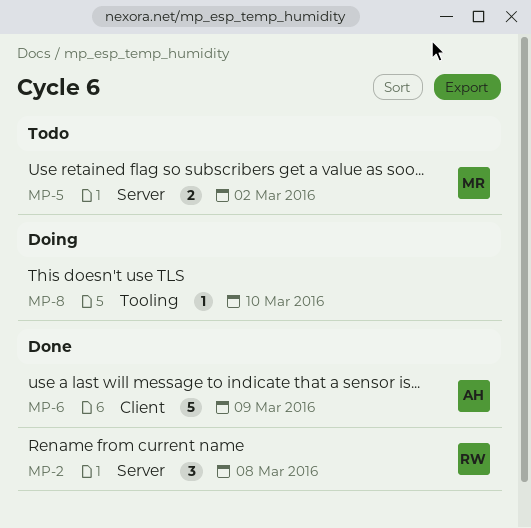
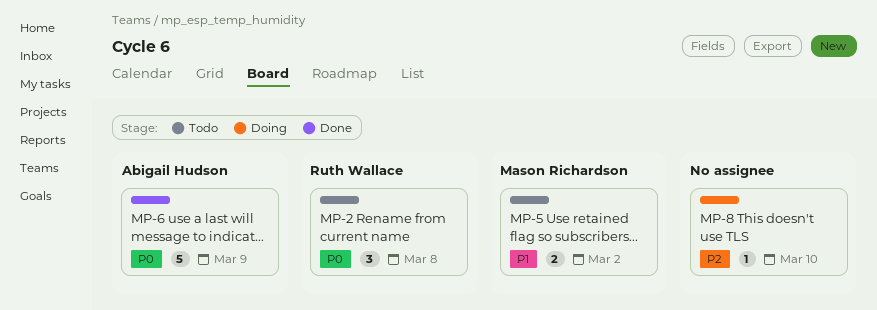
MP-2, status: Done -> Todo

